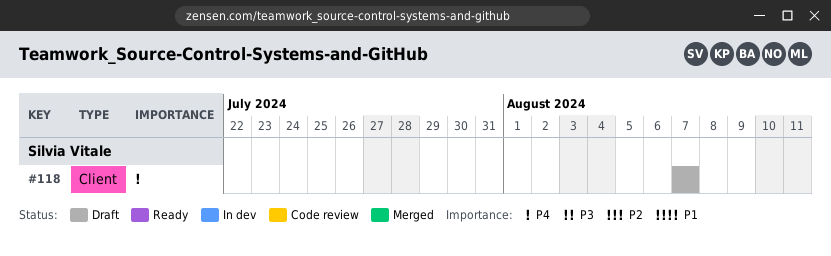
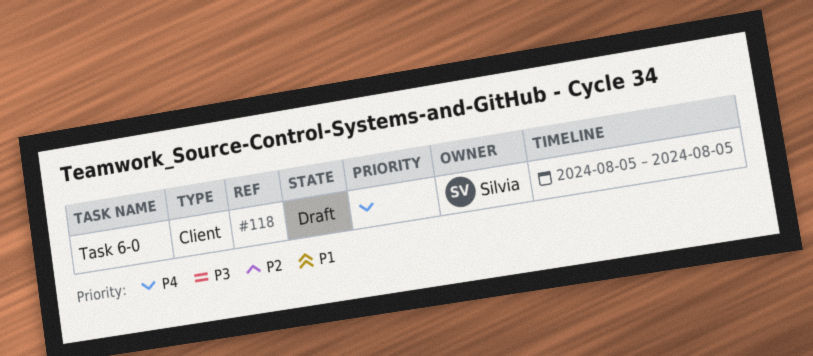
#118, start: Aug 7 -> Aug 5
#118, due: Aug 7 -> Aug 5

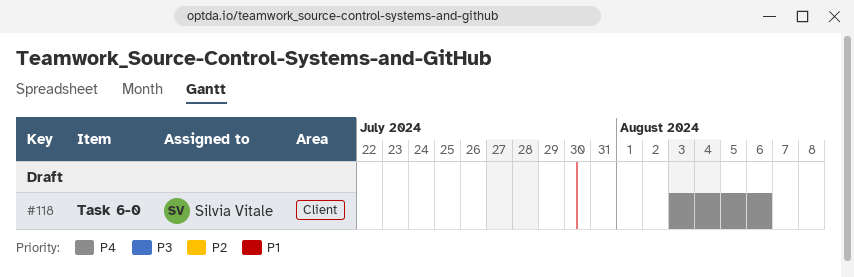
#118, start: Aug 5 -> Aug 3
#118, due: Aug 5 -> Aug 6

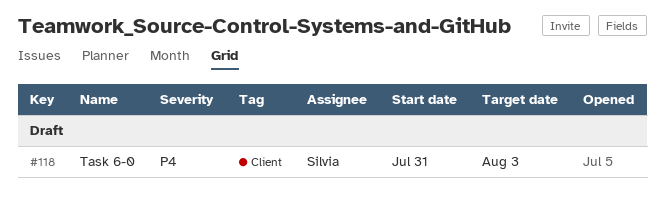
#118, start: Aug 3 -> Jul 31
#118, due: Aug 6 -> Aug 3

